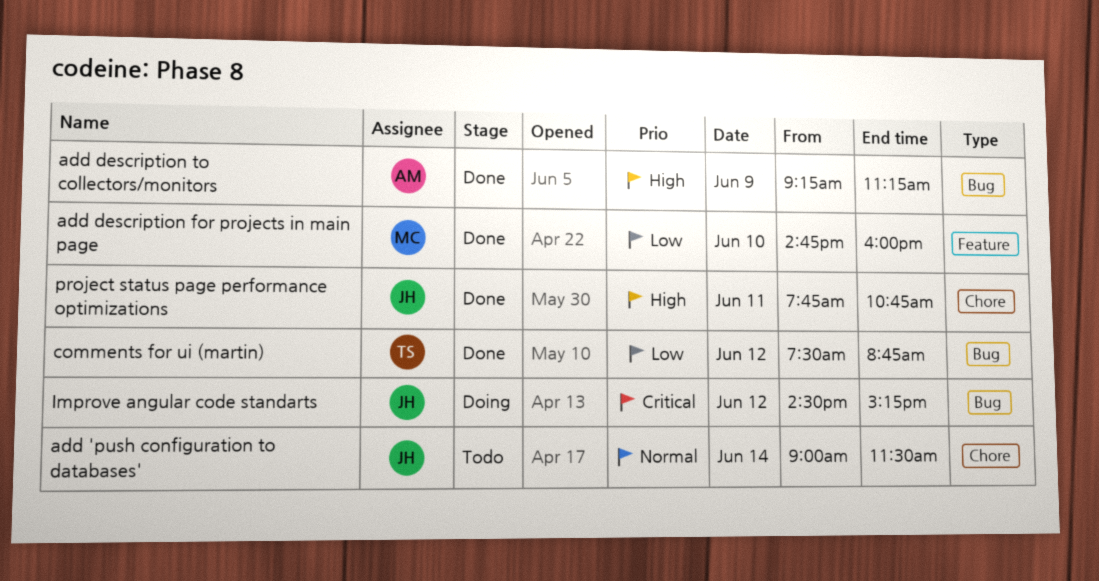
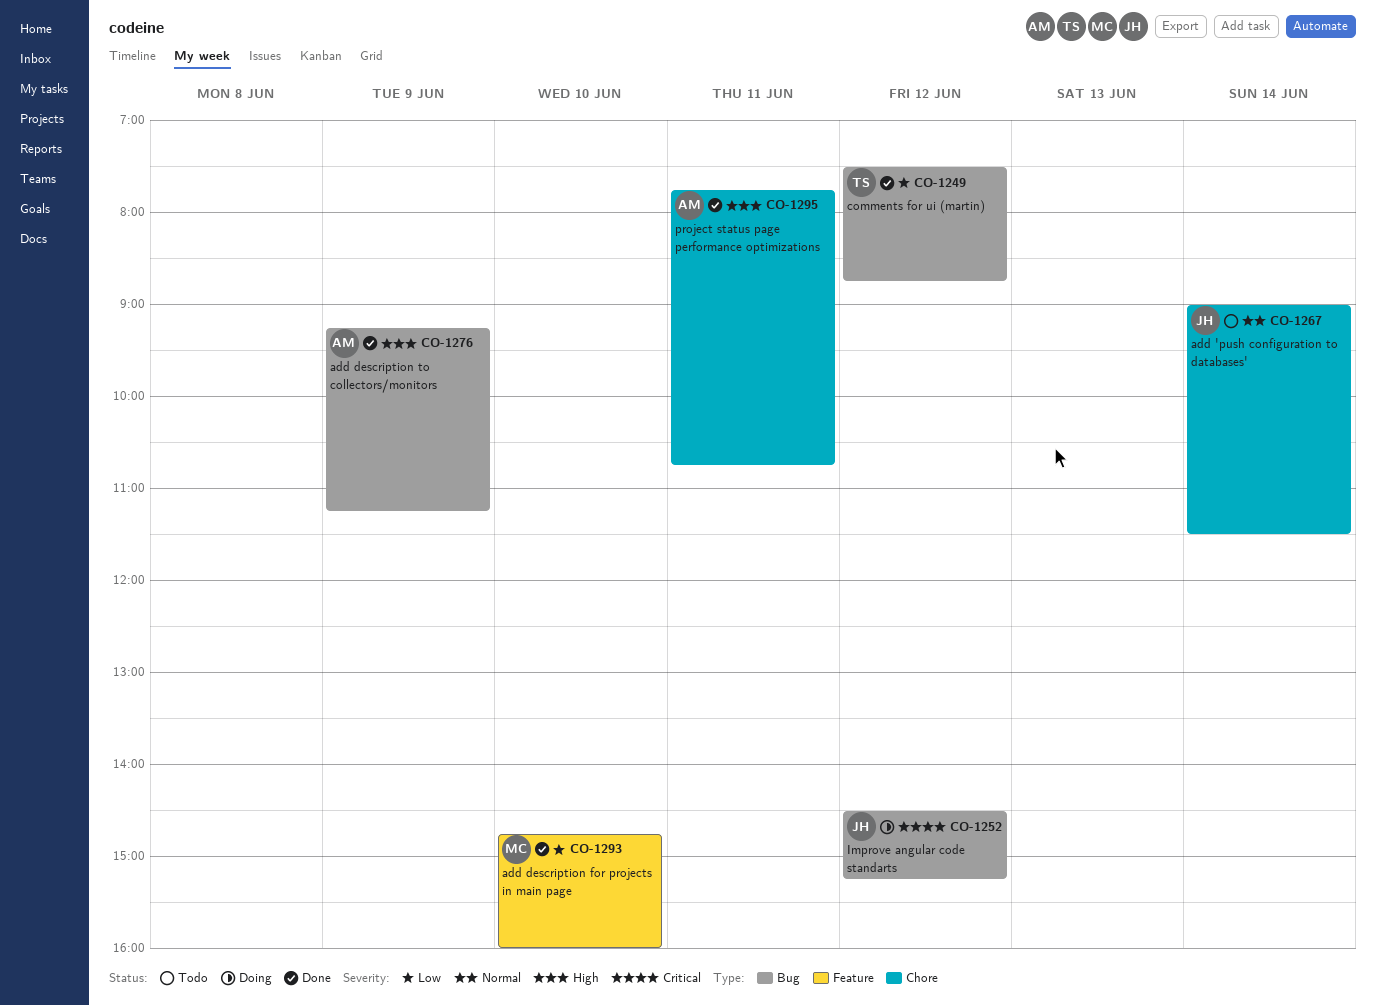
project status page performance optimizations, owner: JH -> AM

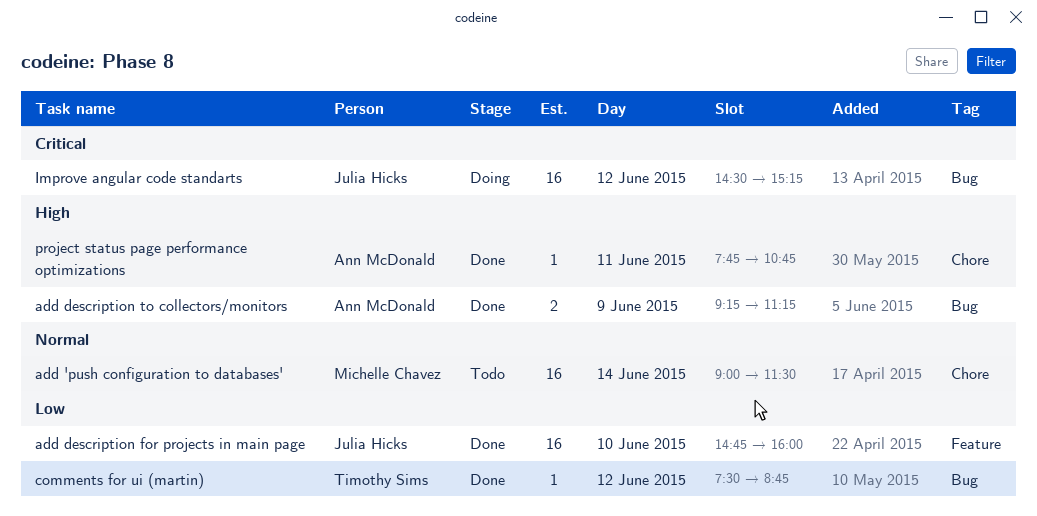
add 'push configuration to databases', owner: Julia Hicks -> Michelle Chavez
add description for projects in main page, owner: Michelle Chavez -> Julia Hicks

